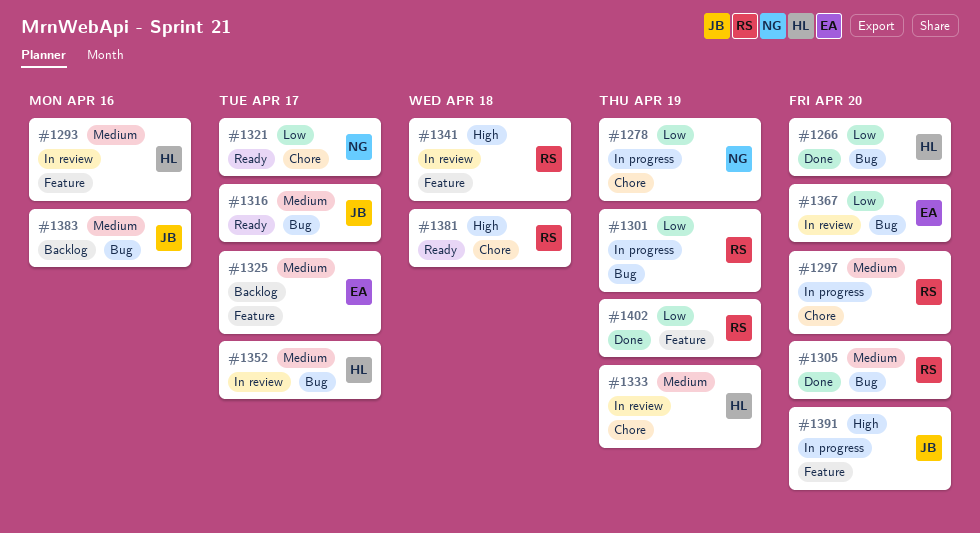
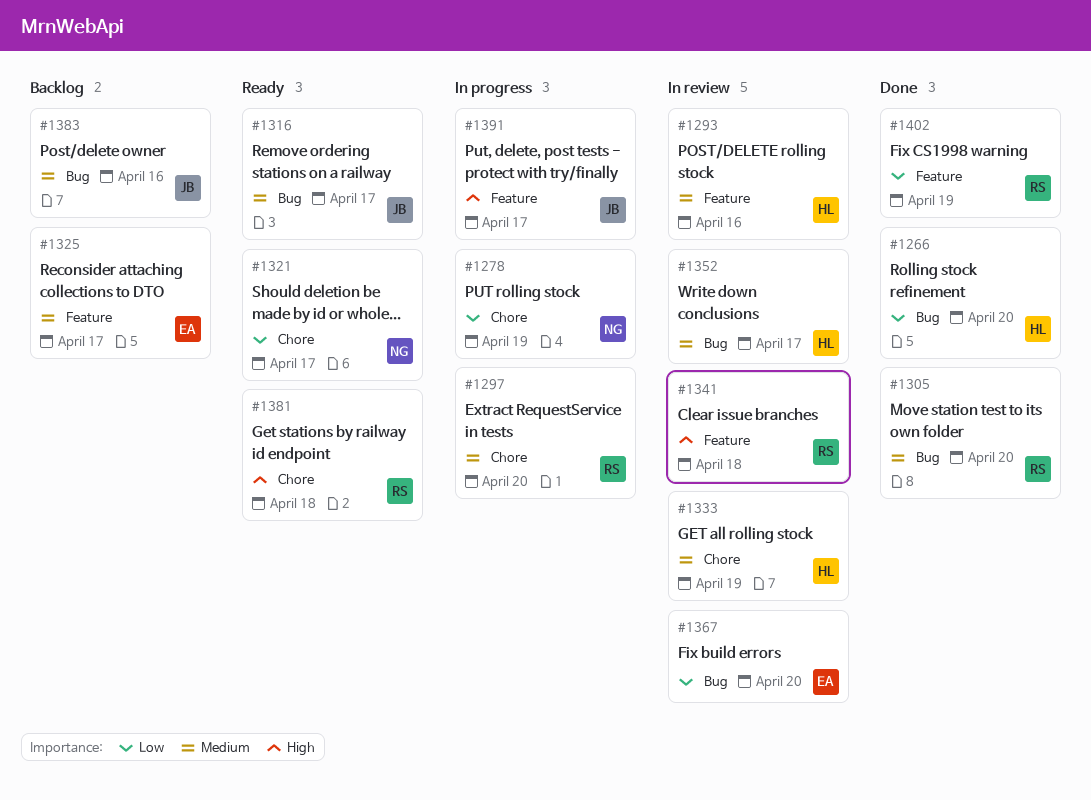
#1301: present -> none
#1391, due: Apr 20 -> Apr 17

